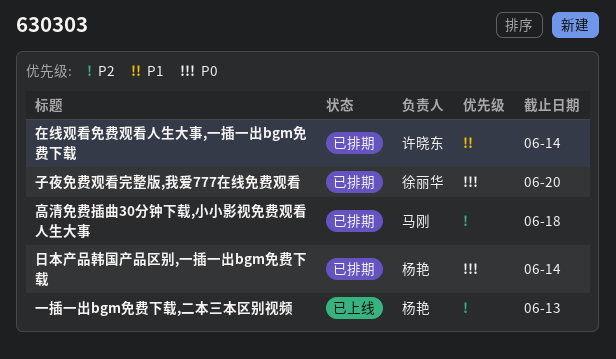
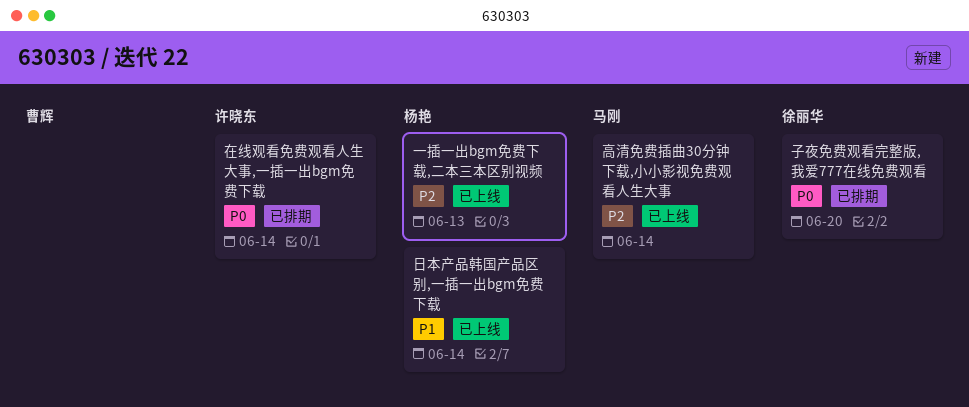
在线观看免费观看人生大事,一插一出bgm免费下载, priority: P1 -> P0
日本产品韩国产品区别,一插一出bgm免费下载, status: 已排期 -> 已上线
日本产品韩国产品区别,一插一出bgm免费下载, priority: P0 -> P1
高清免费插曲30分钟下载,小小影视免费观看人生大事, status: 已排期 -> 已上线
高清免费插曲30分钟下载,小小影视免费观看人生大事, due: Jun 18 -> Jun 14

